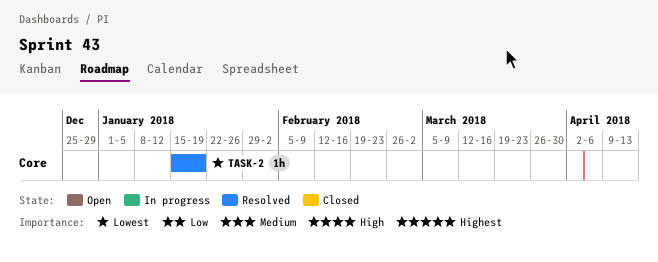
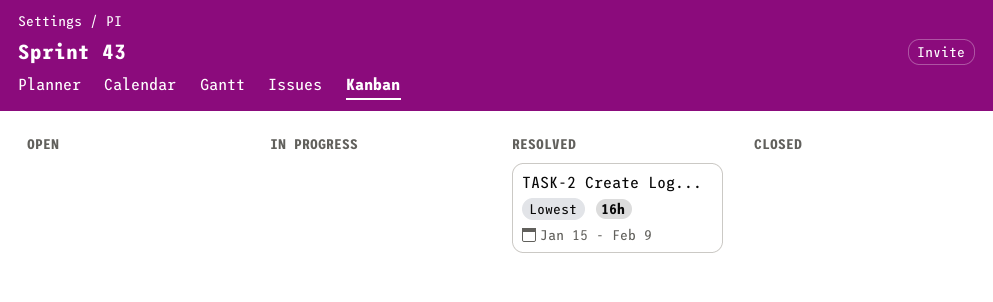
TASK-2, estimate: 1h -> 16h
TASK-2, due: Jan 19 -> Feb 9

